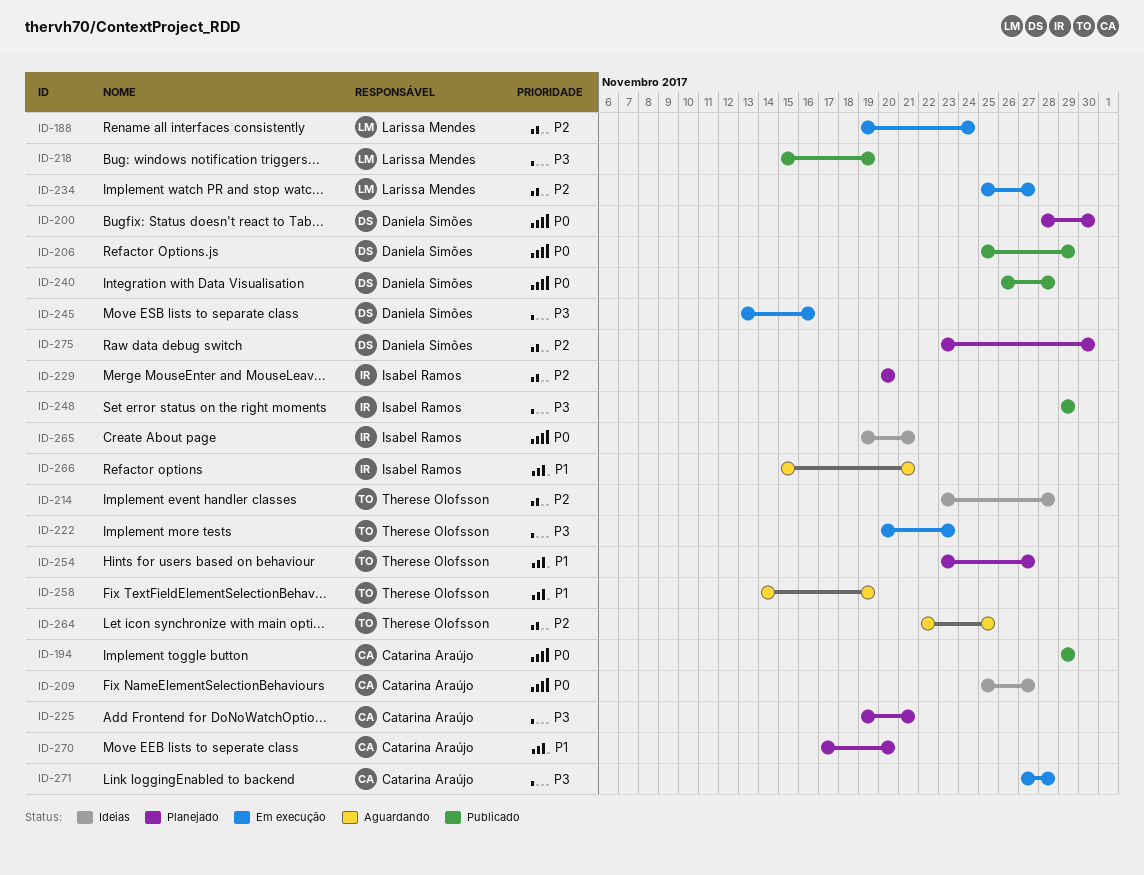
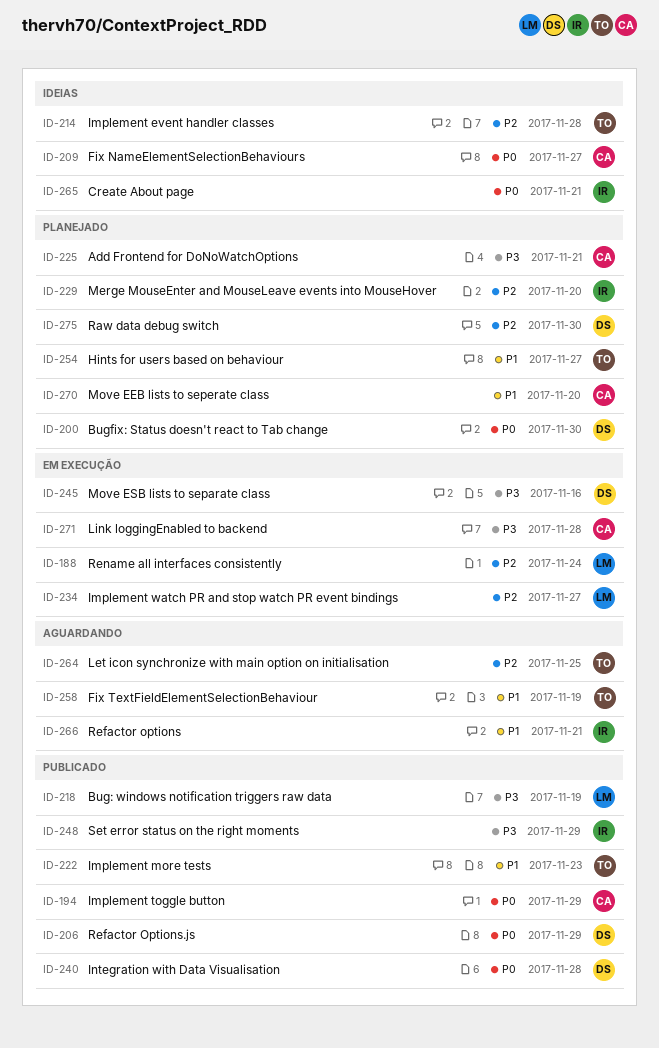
ID-222, status: Em execução -> Publicado
ID-222, priority: P3 -> P1

